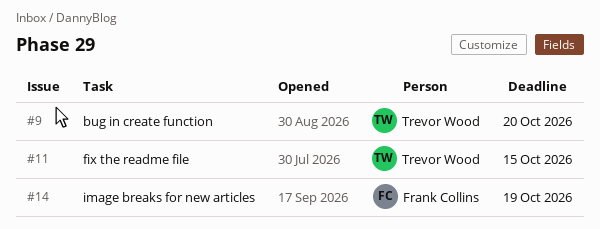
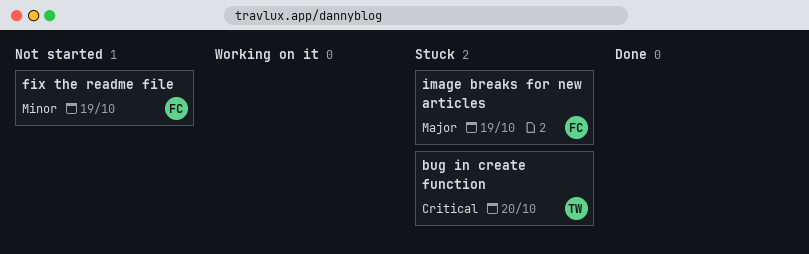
fix the readme file, owner: Trevor Wood -> Frank Collins
fix the readme file, due: Oct 15 -> Oct 19

